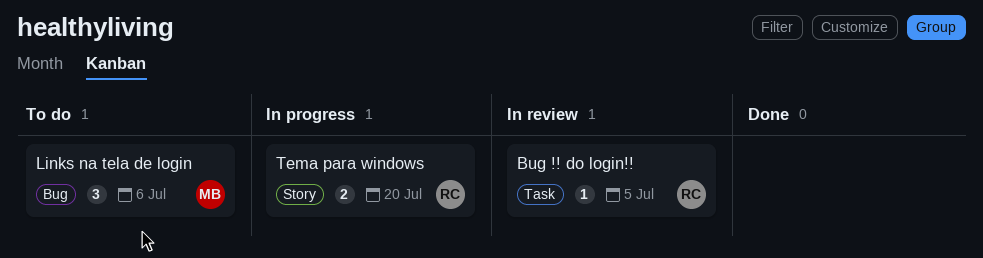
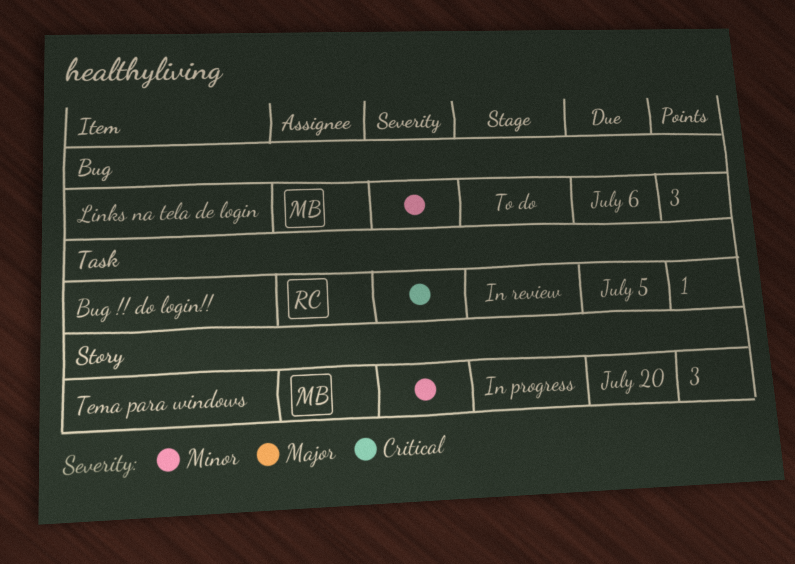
Tema para windows, owner: RC -> MB
Tema para windows, estimate: 2 -> 3

